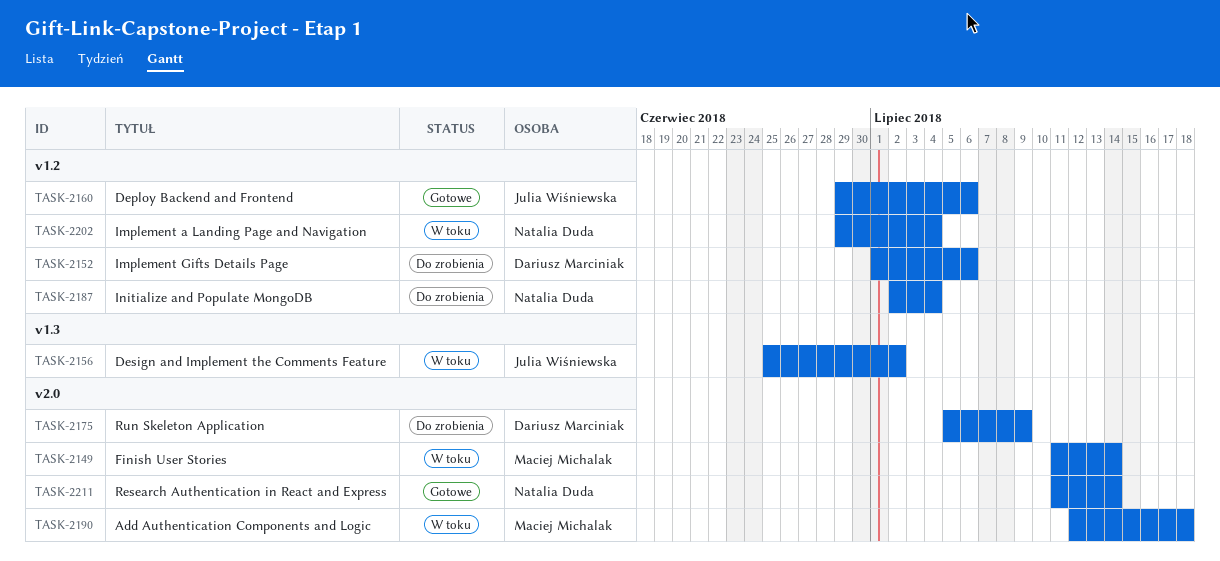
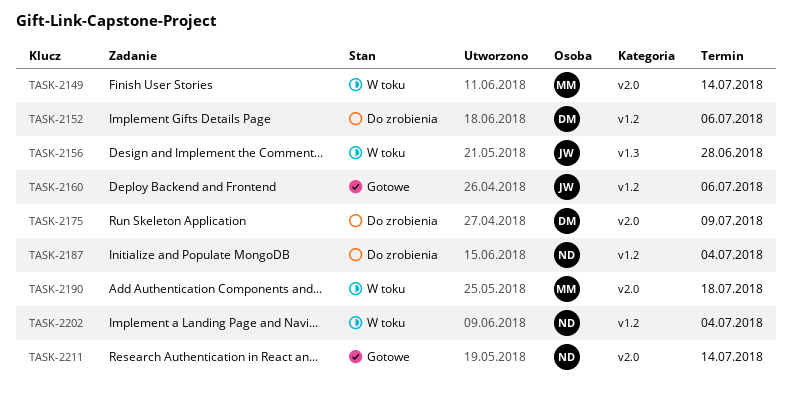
TASK-2156, due: Jul 2 -> Jun 28

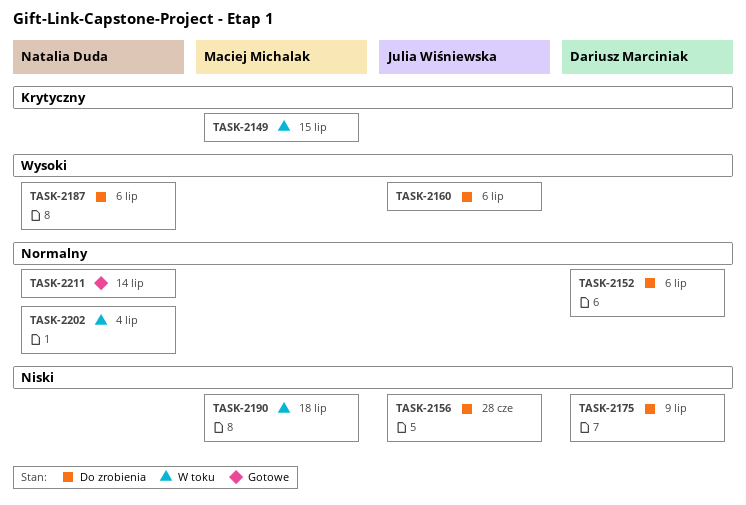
TASK-2149, due: Jul 14 -> Jul 15
TASK-2156, status: W toku -> Do zrobienia
TASK-2160, status: Gotowe -> Do zrobienia
TASK-2187, due: Jul 4 -> Jul 6

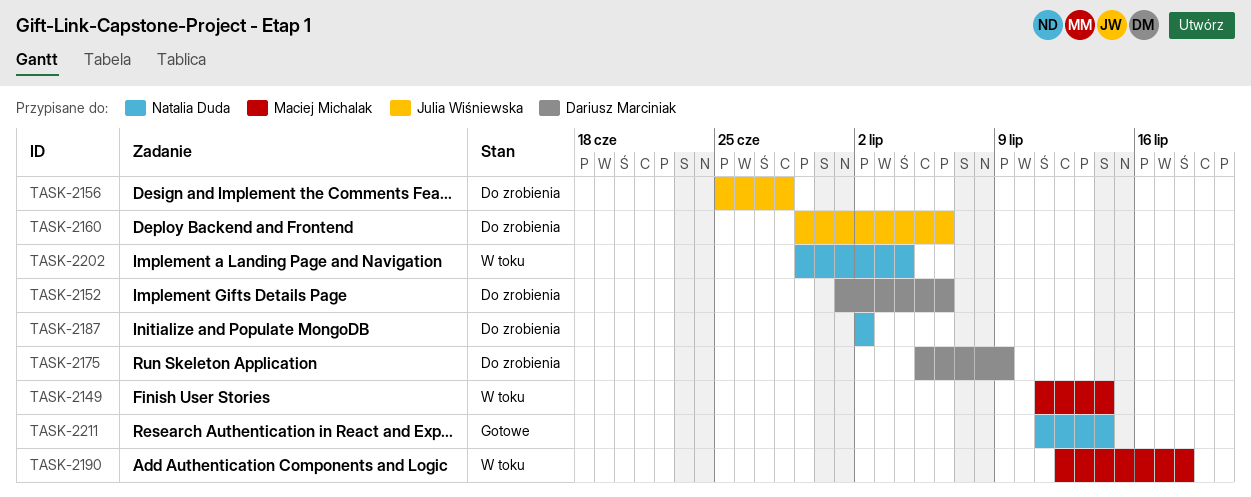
TASK-2149, due: Jul 15 -> Jul 14
TASK-2187, due: Jul 6 -> Jul 2

